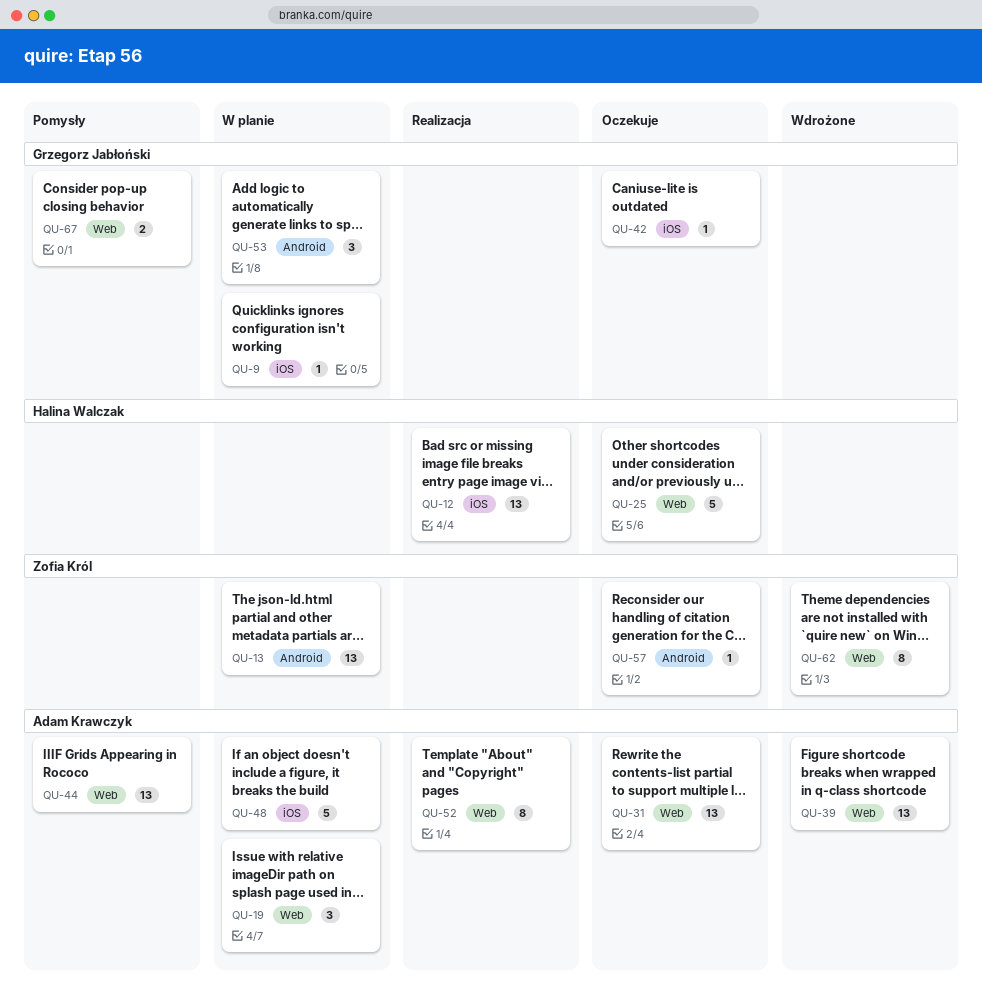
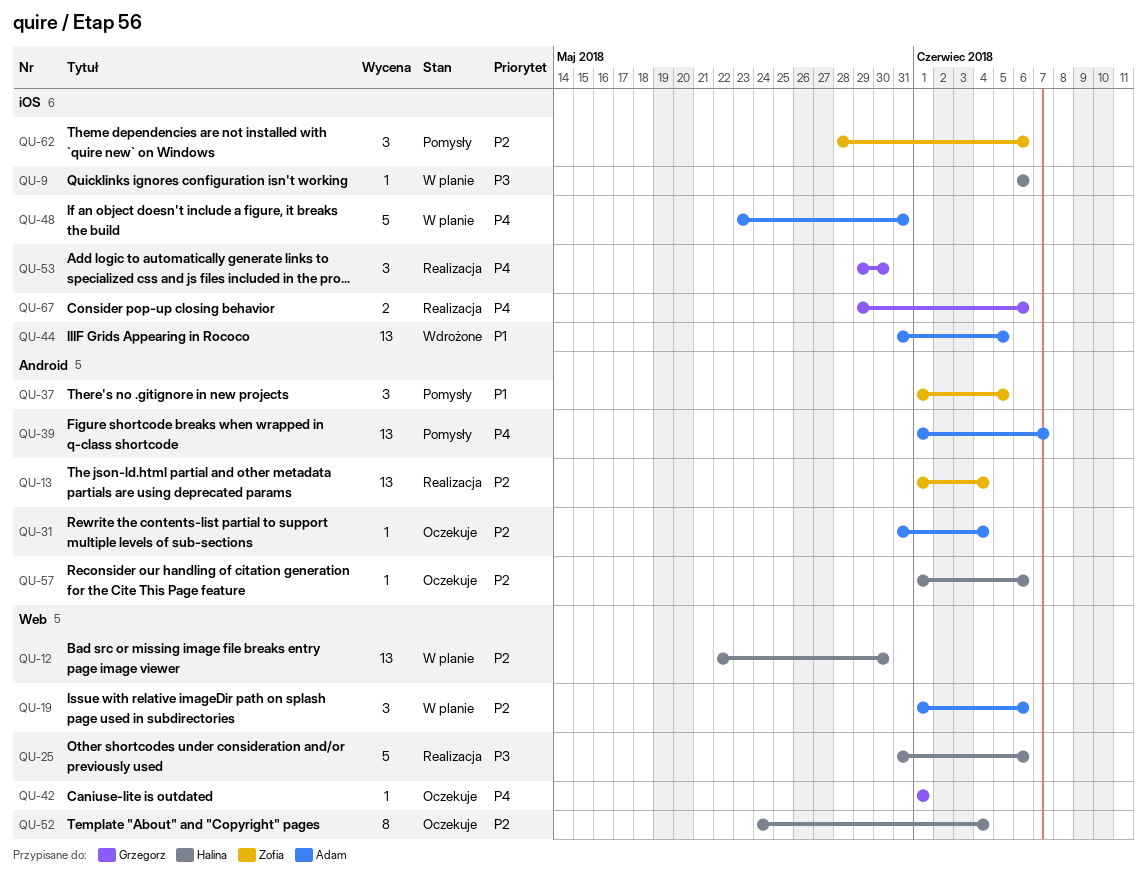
QU-9, owner: Grzegorz Jabłoński -> Halina Walczak
QU-12, status: Realizacja -> W planie
QU-12, label: iOS -> Web
QU-13, status: W planie -> Realizacja
QU-25, status: Oczekuje -> Realizacja
QU-31, label: Web -> Android
QU-31, estimate: 13 -> 1
QU-37: none -> present
QU-39, status: Wdrożone -> Pomysły
QU-39, label: Web -> Android
QU-42, label: iOS -> Web
QU-44, status: Pomysły -> Wdrożone
QU-44, label: Web -> iOS
QU-52, status: Realizacja -> Oczekuje
QU-52, owner: Adam Krawczyk -> Halina Walczak
QU-53, status: W planie -> Realizacja
QU-53, label: Android -> iOS
QU-57, owner: Zofia Król -> Halina Walczak
QU-62, status: Wdrożone -> Pomysły
QU-62, label: Web -> iOS
QU-62, estimate: 8 -> 3
QU-67, status: Pomysły -> Realizacja
QU-67, label: Web -> iOS

